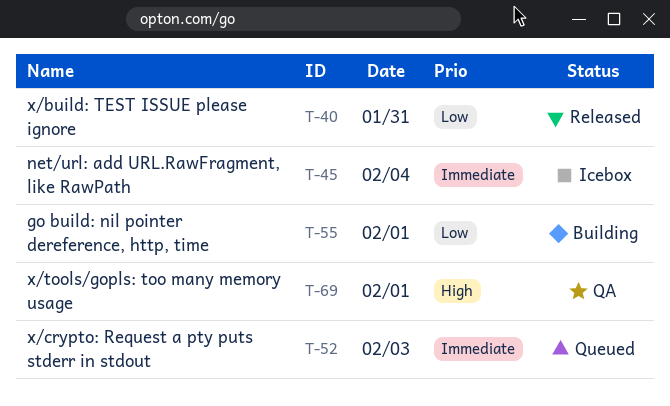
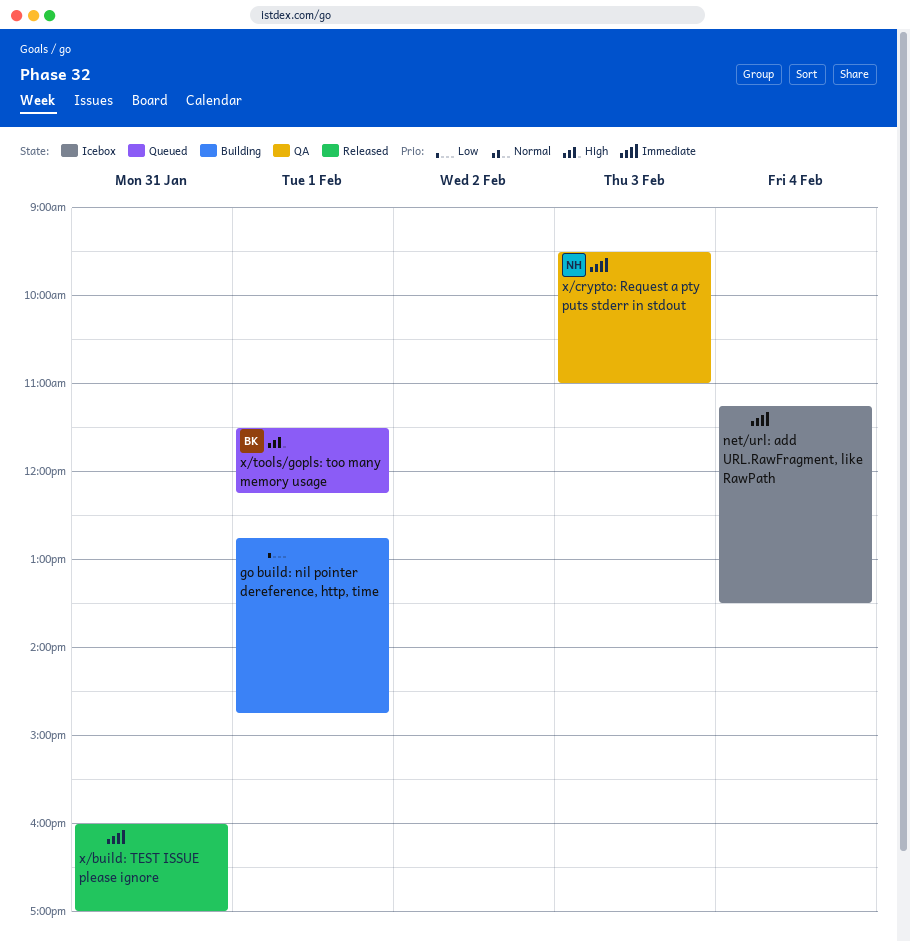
x/build: TEST ISSUE please ignore, priority: Low -> Immediate
x/crypto: Request a pty puts stderr in stdout, status: Queued -> QA
x/tools/gopls: too many memory usage, status: QA -> Queued

